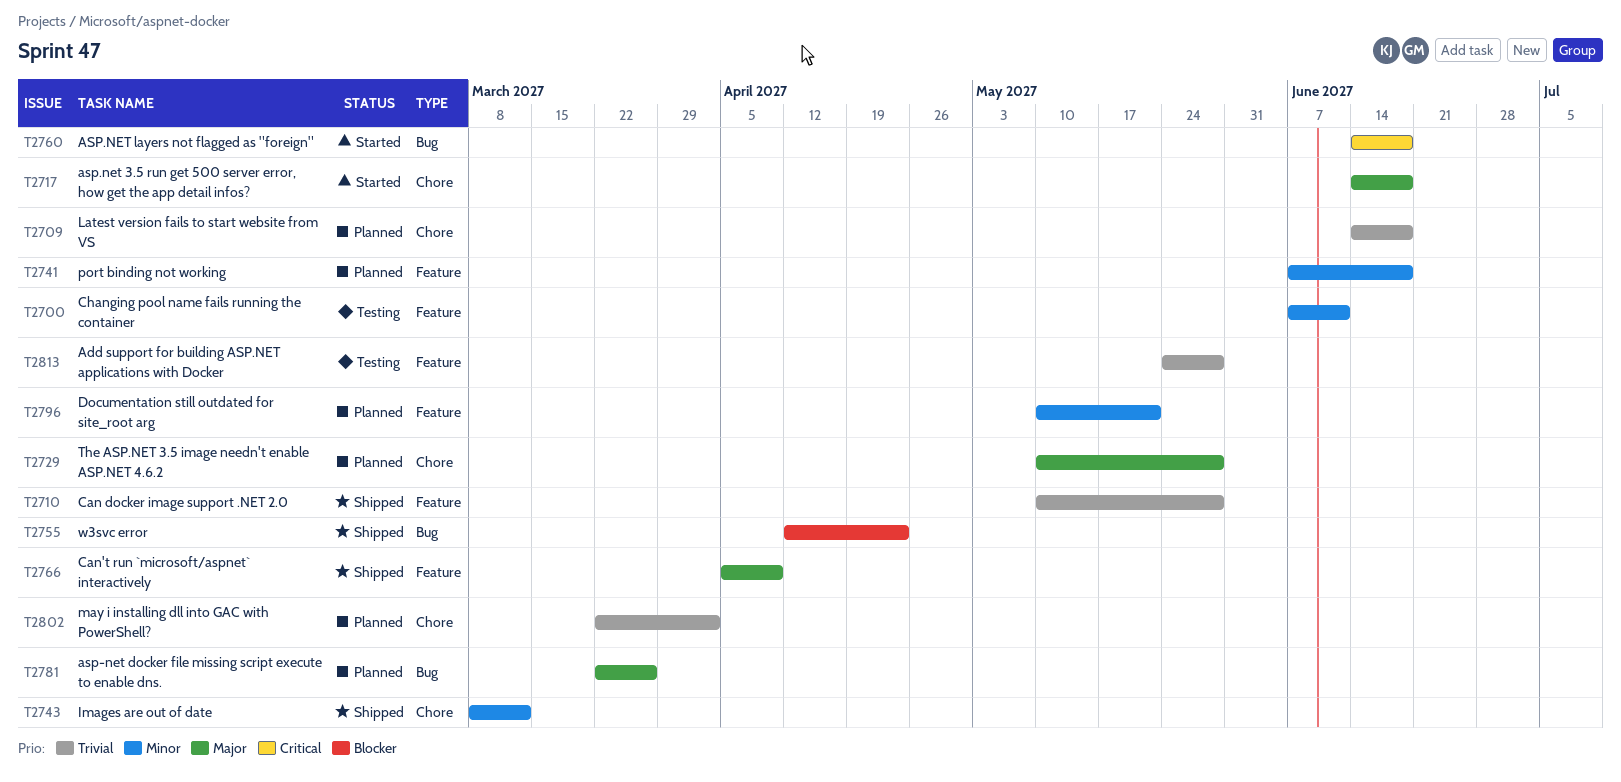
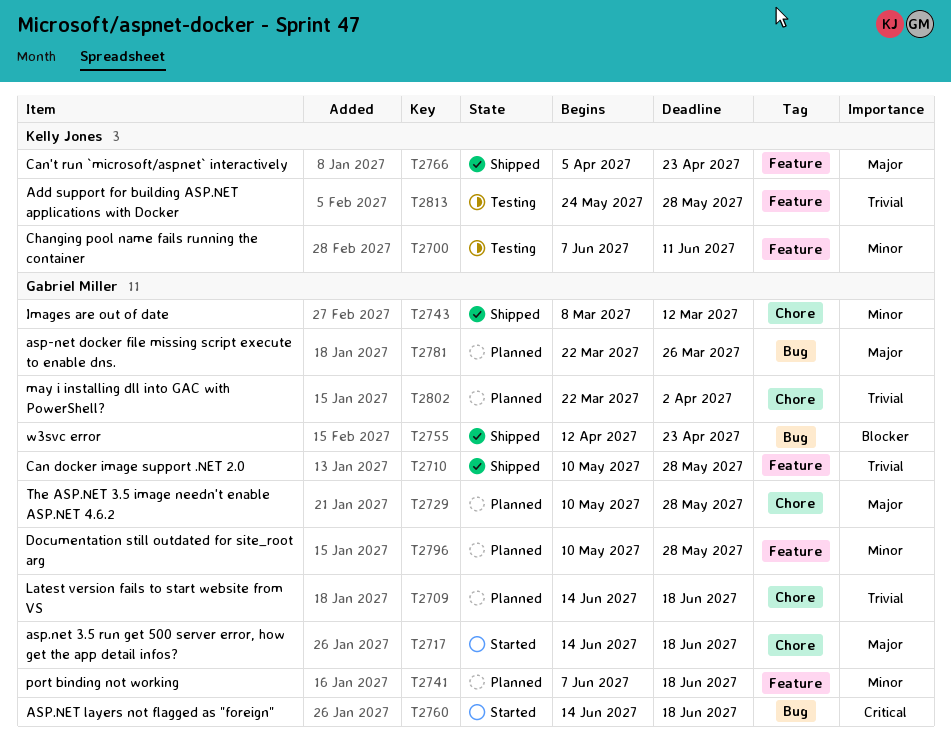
T2766, due: Apr 9 -> Apr 23
T2796, due: May 21 -> May 28

